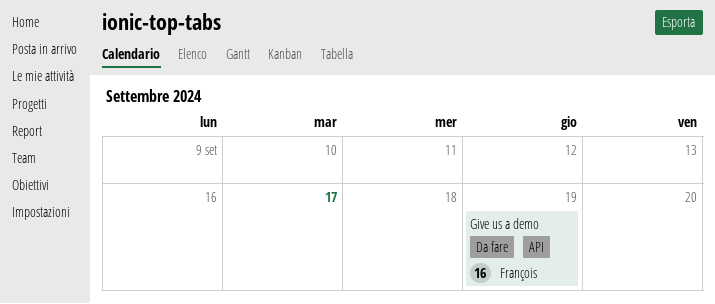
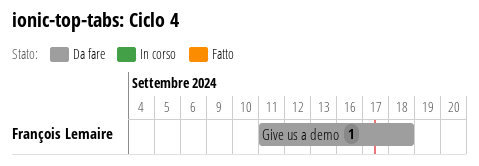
Give us a demo, estimate: 16 -> 1
Give us a demo, due: Sep 19 -> Sep 18

